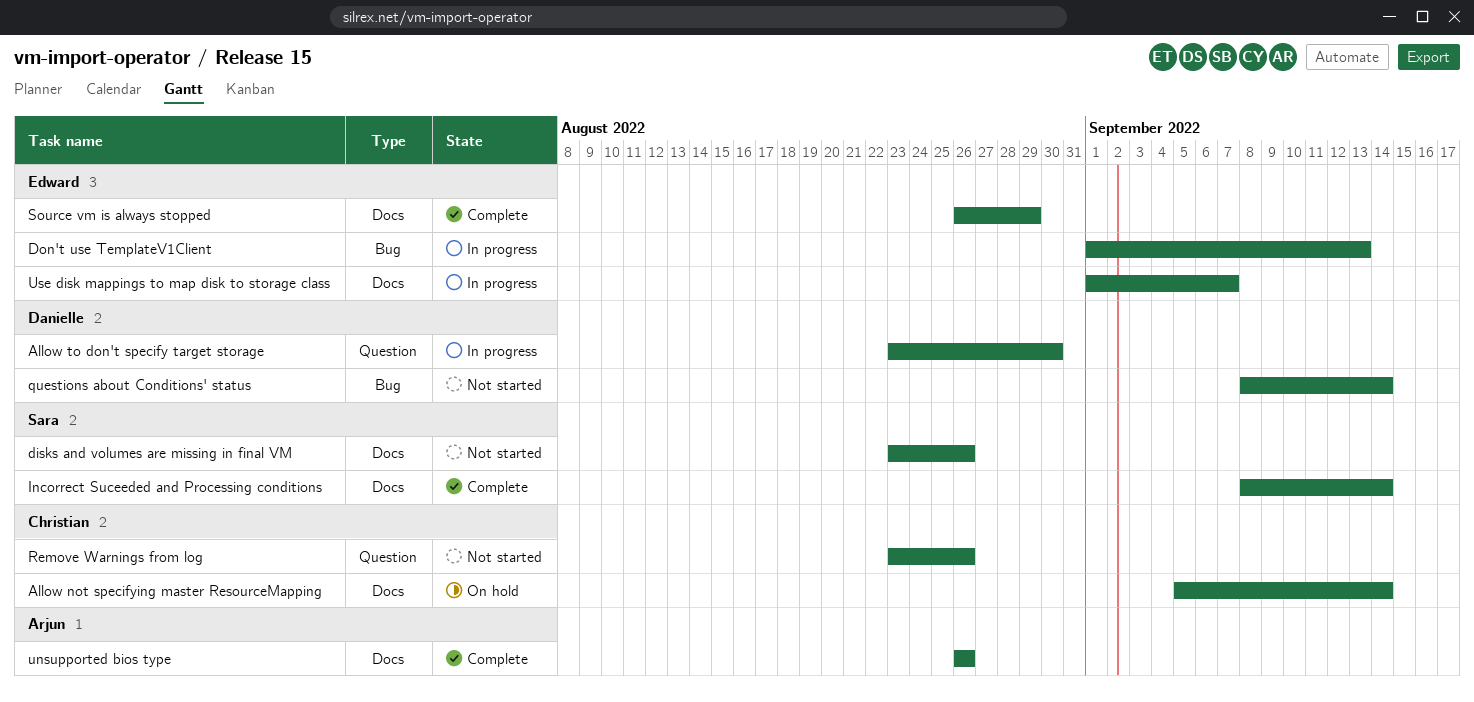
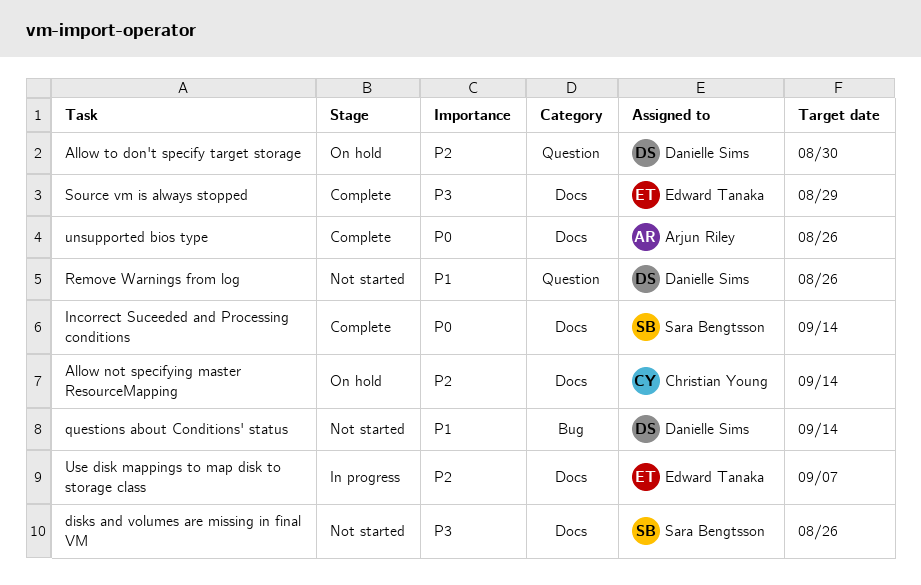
Allow to don't specify target storage, status: In progress -> On hold
Don't use TemplateV1Client: present -> none
Remove Warnings from log, owner: Christian Young -> Danielle Sims

